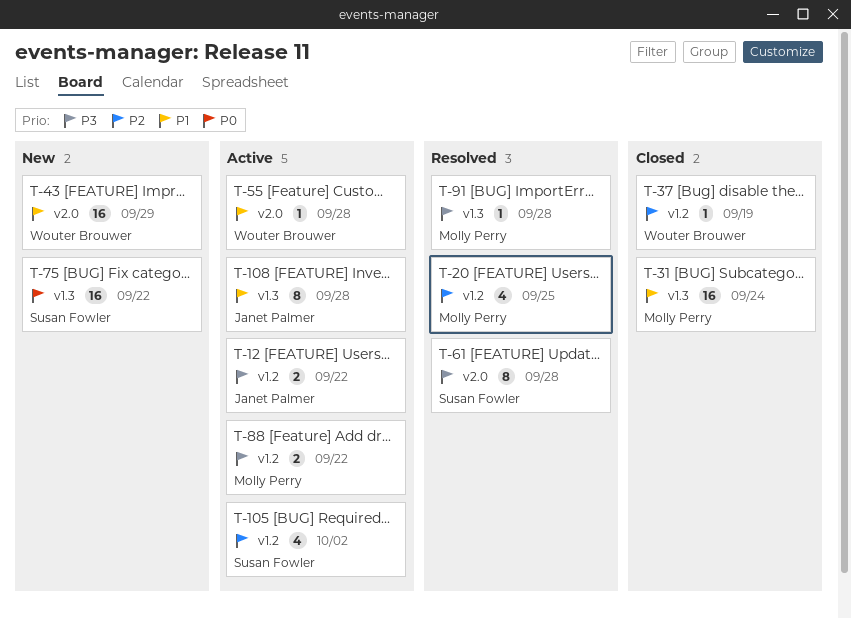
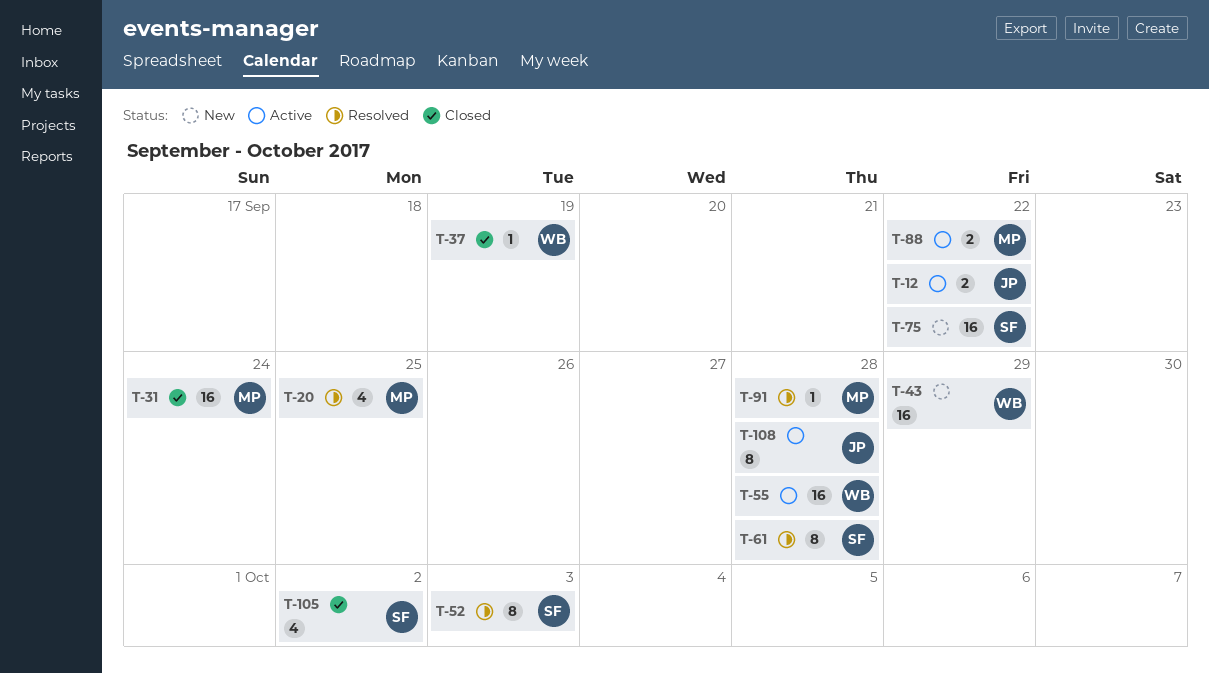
T-52: none -> present
T-55, estimate: 1 -> 16
T-105, status: Active -> Closed

